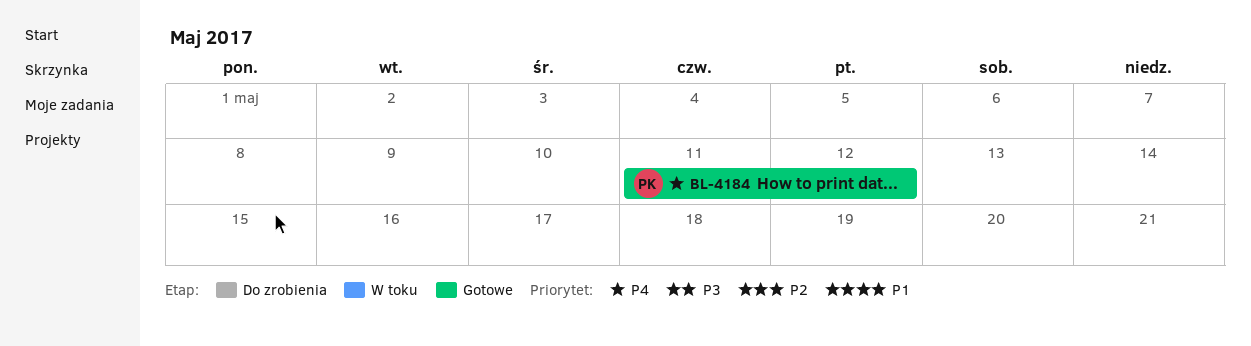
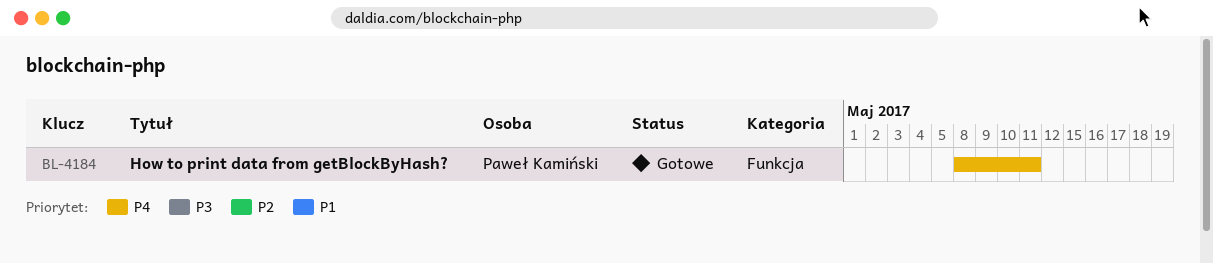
BL-4184, start: May 11 -> May 8
BL-4184, due: May 12 -> May 11

